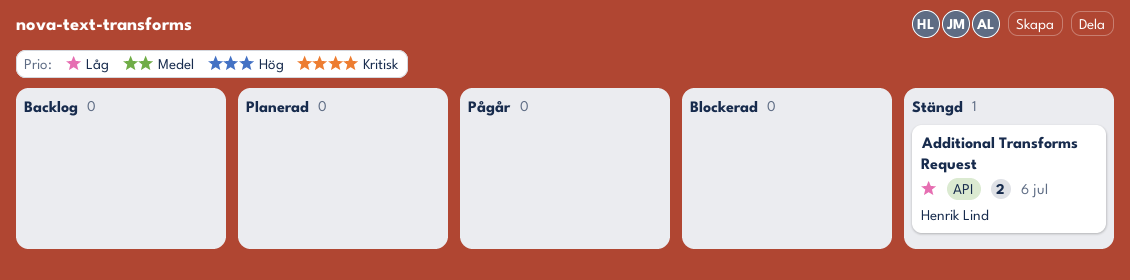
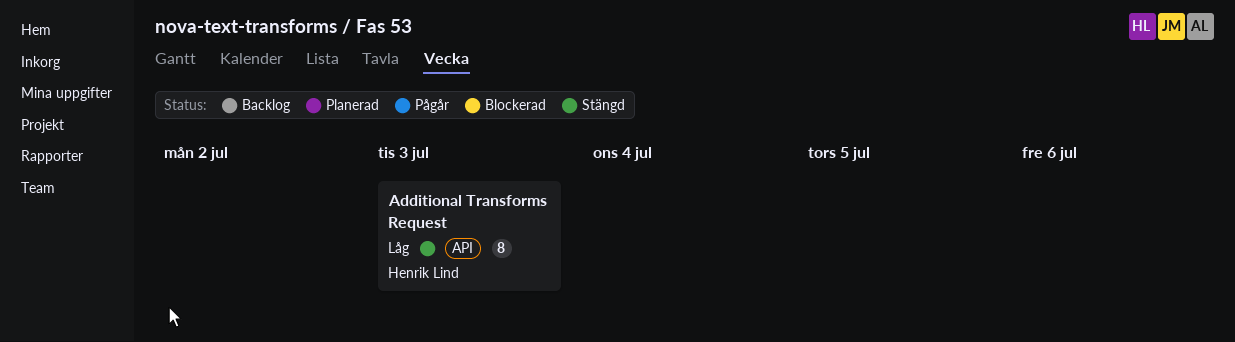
Additional Transforms Request, estimate: 2 -> 8
Additional Transforms Request, due: Jul 6 -> Jul 3

